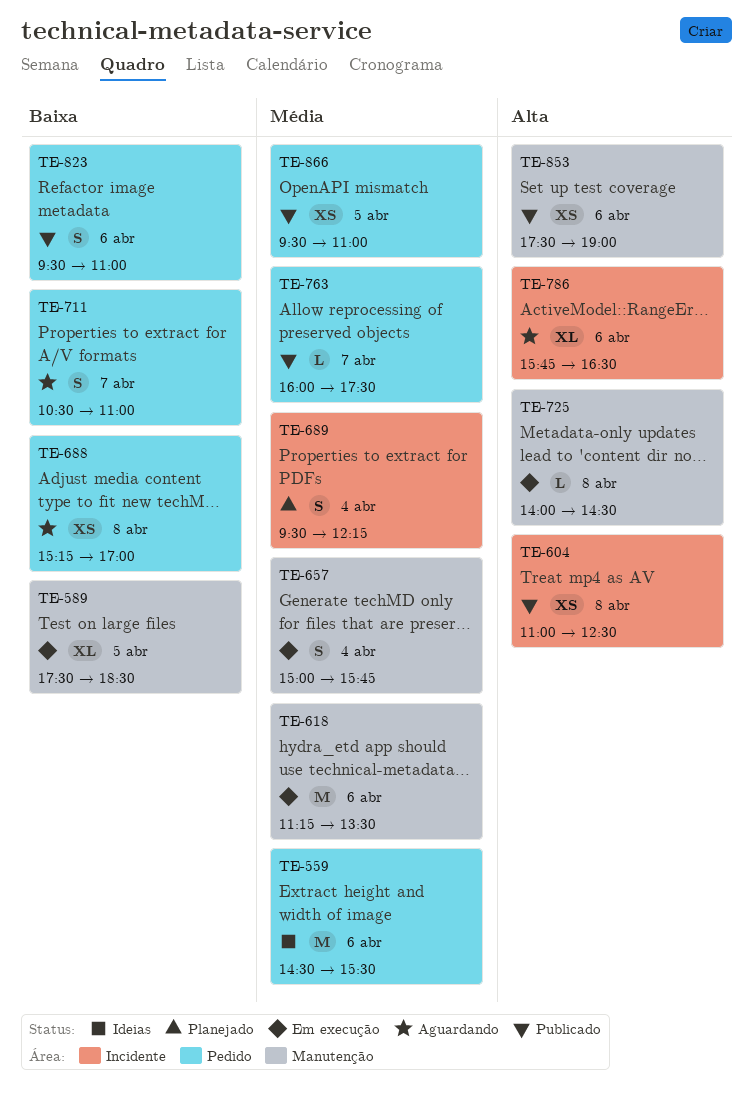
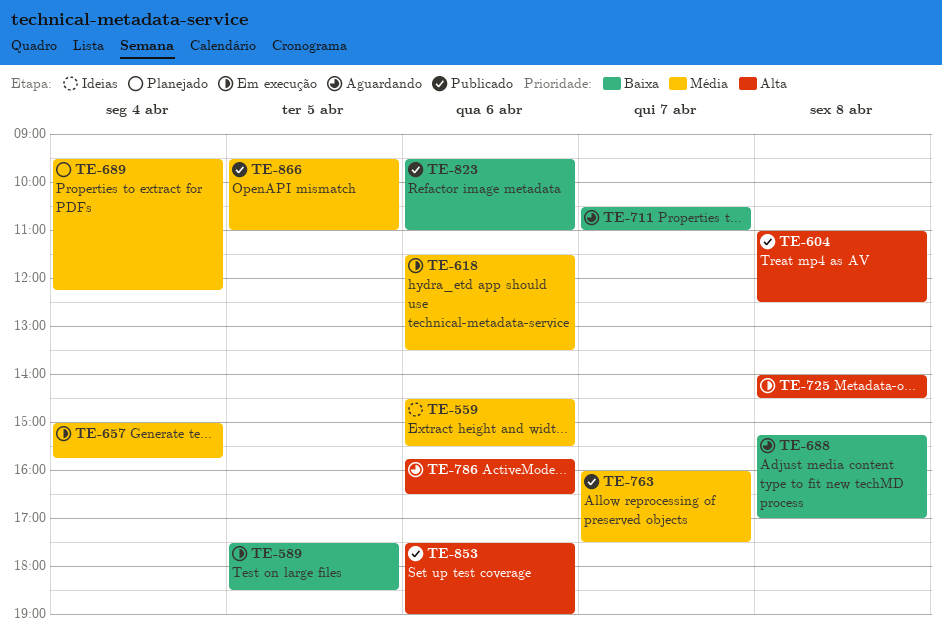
TE-618, begins: 11:15 -> 11:30

